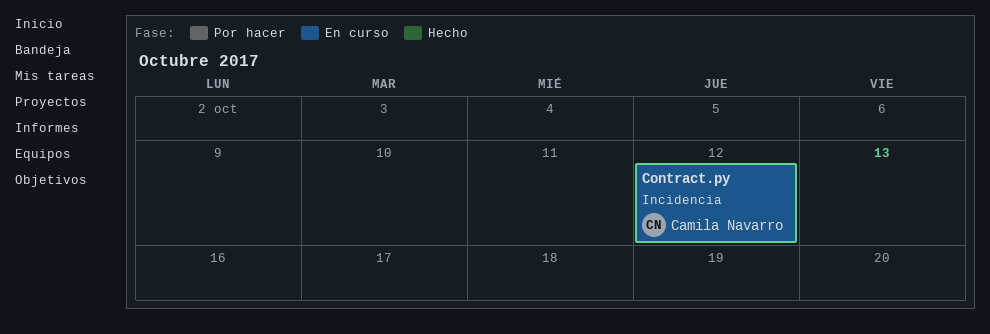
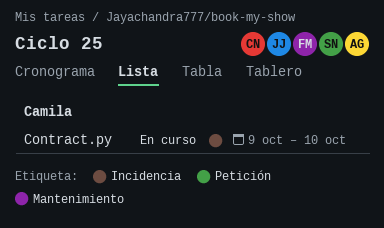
Contract.py, due: Oct 12 -> Oct 10

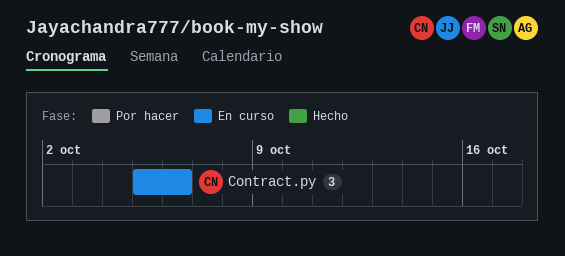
Contract.py, start: Oct 9 -> Oct 5
Contract.py, due: Oct 10 -> Oct 6

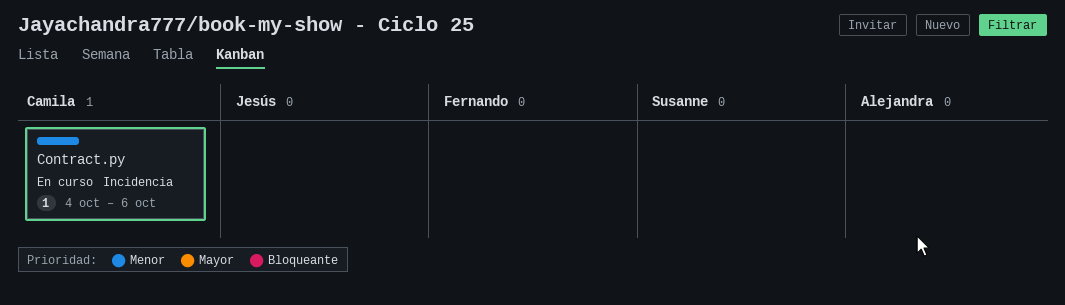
Contract.py, estimate: 3 -> 1
Contract.py, start: Oct 5 -> Oct 4

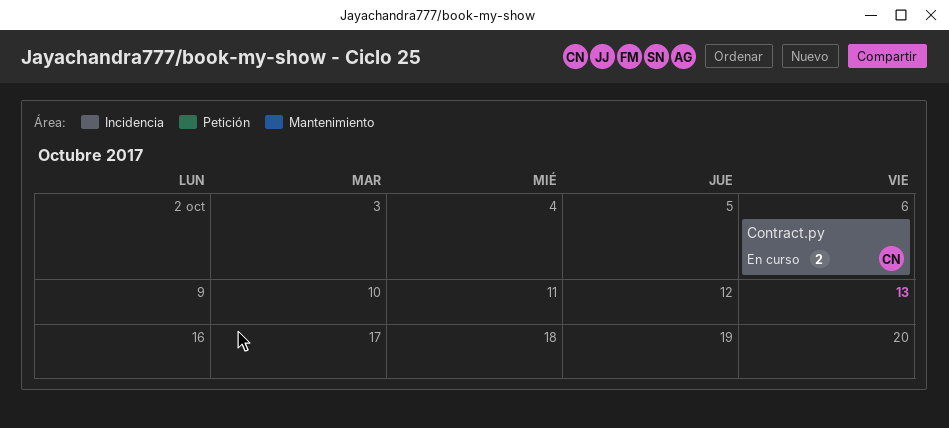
Contract.py, estimate: 1 -> 2

